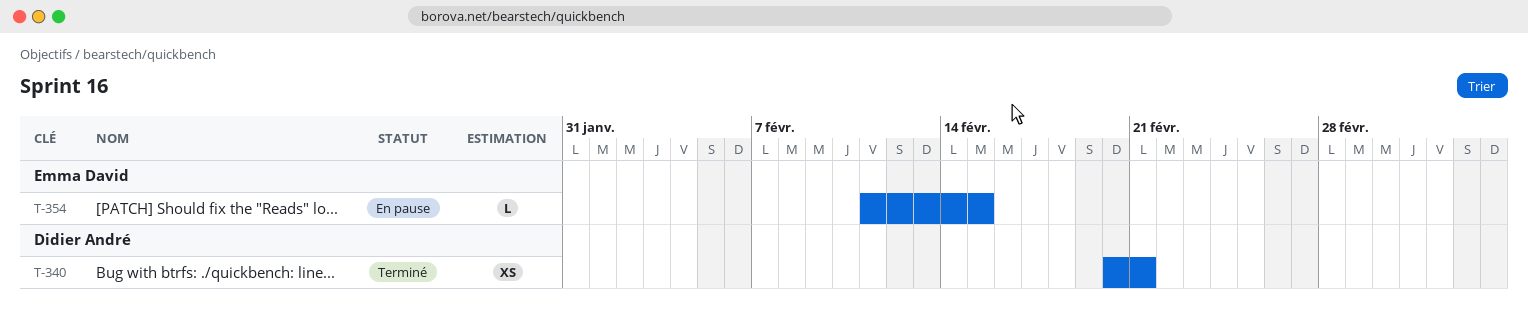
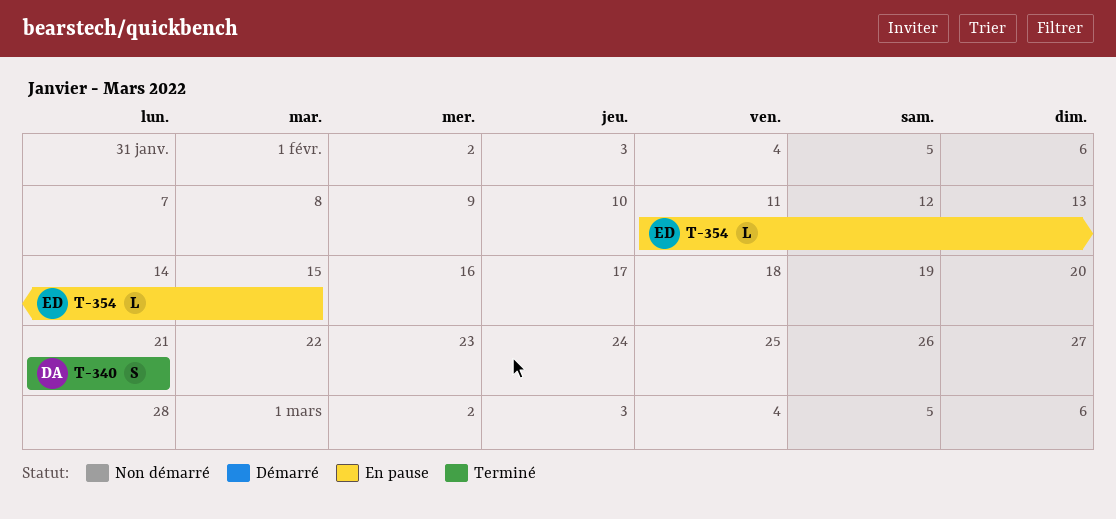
T-340, estimate: XS -> S
T-340, start: Feb 20 -> Feb 21

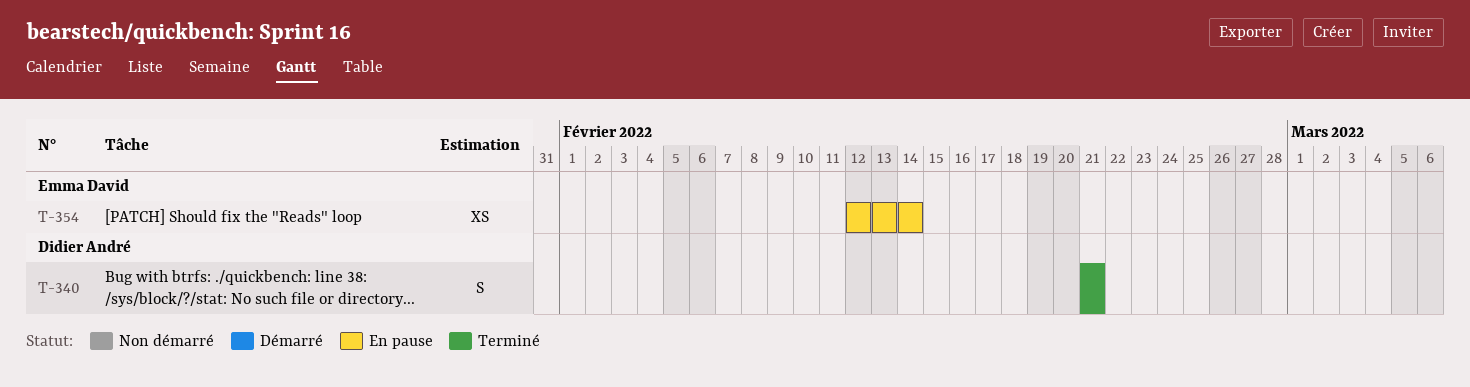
T-354, estimate: L -> XS
T-354, start: Feb 11 -> Feb 12
T-354, due: Feb 15 -> Feb 14

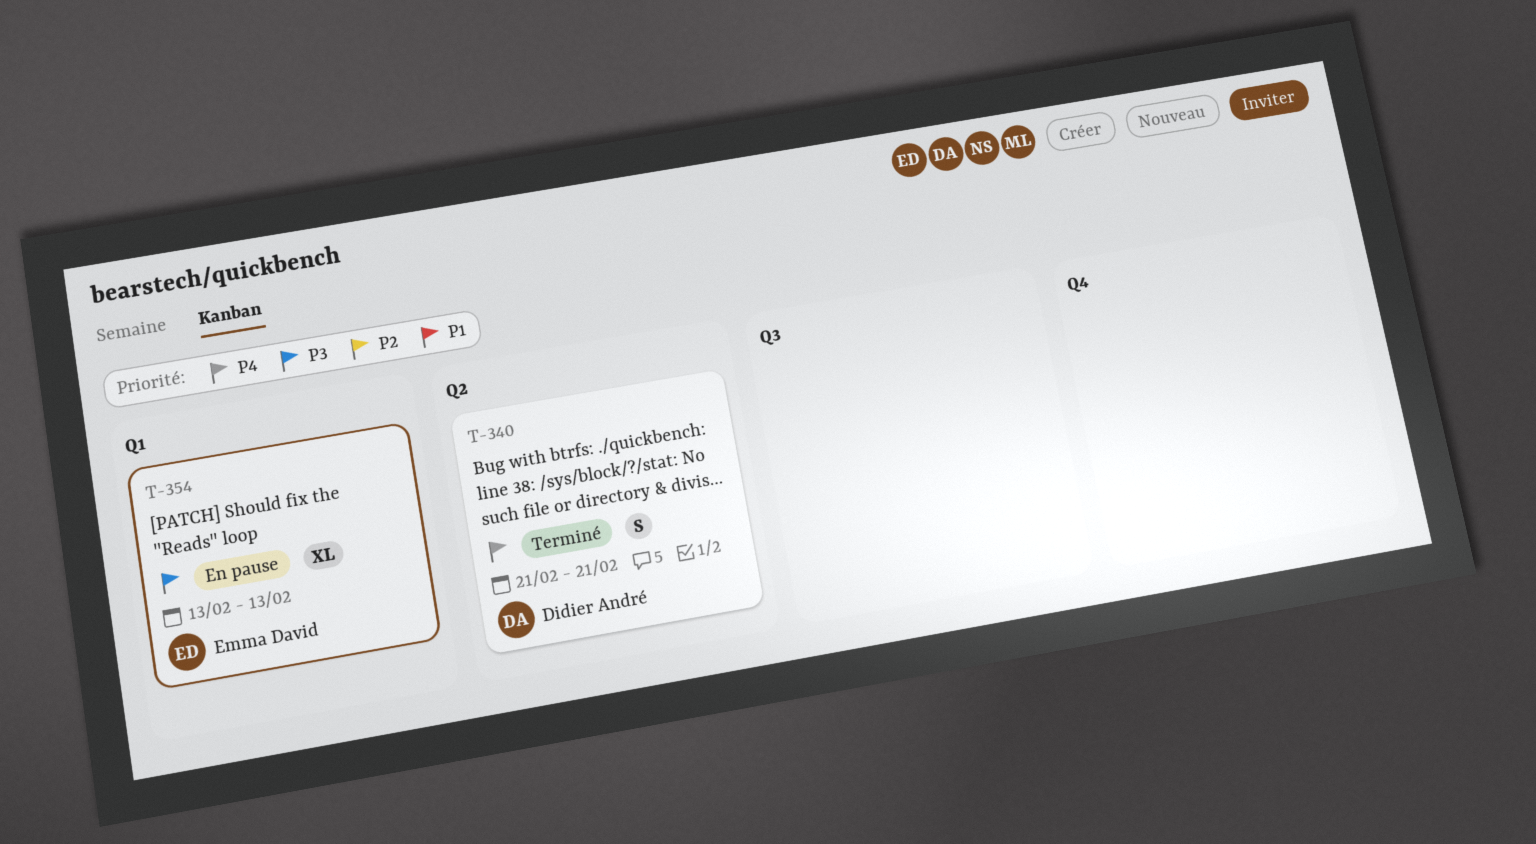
T-354, estimate: XS -> XL
T-354, start: Feb 12 -> Feb 13
T-354, due: Feb 14 -> Feb 13

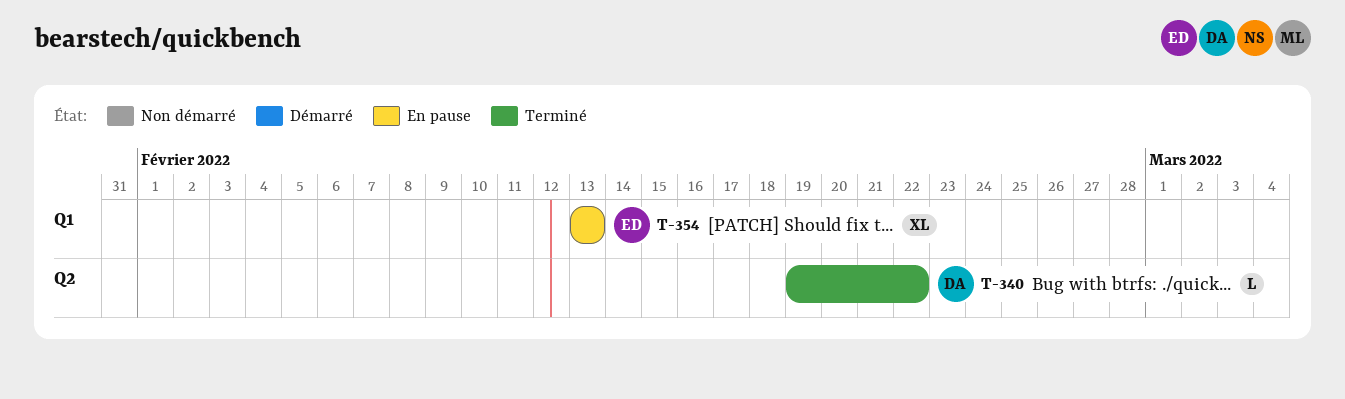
T-340, estimate: S -> L
T-340, start: Feb 21 -> Feb 19
T-340, due: Feb 21 -> Feb 22

